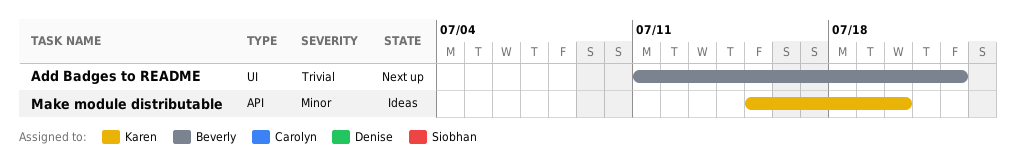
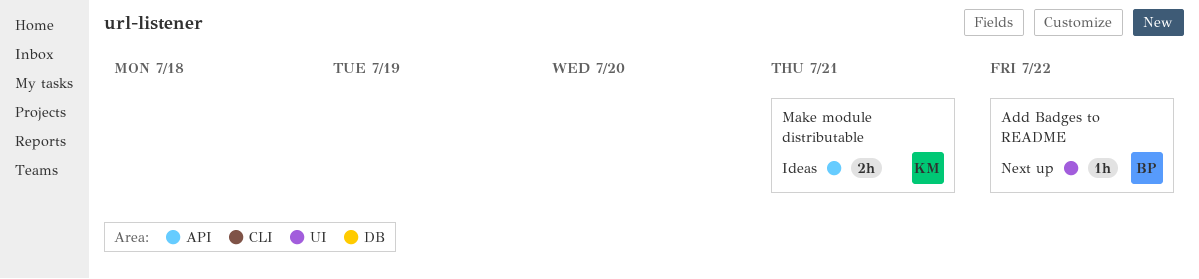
Make module distributable, due: Jul 20 -> Jul 21

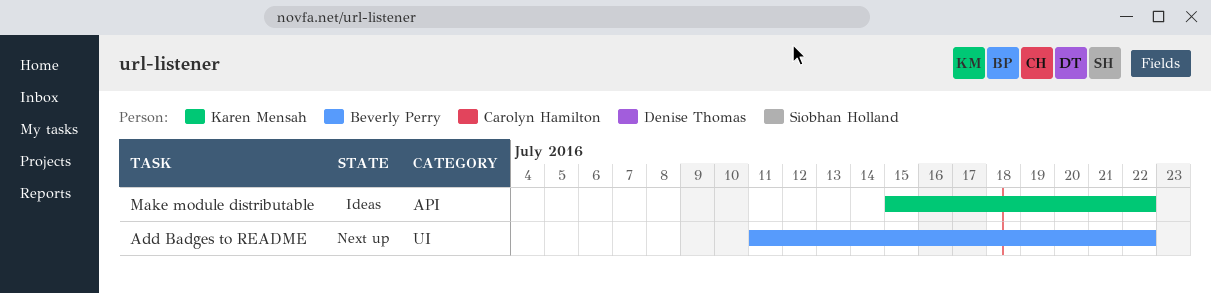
Make module distributable, due: Jul 21 -> Jul 22

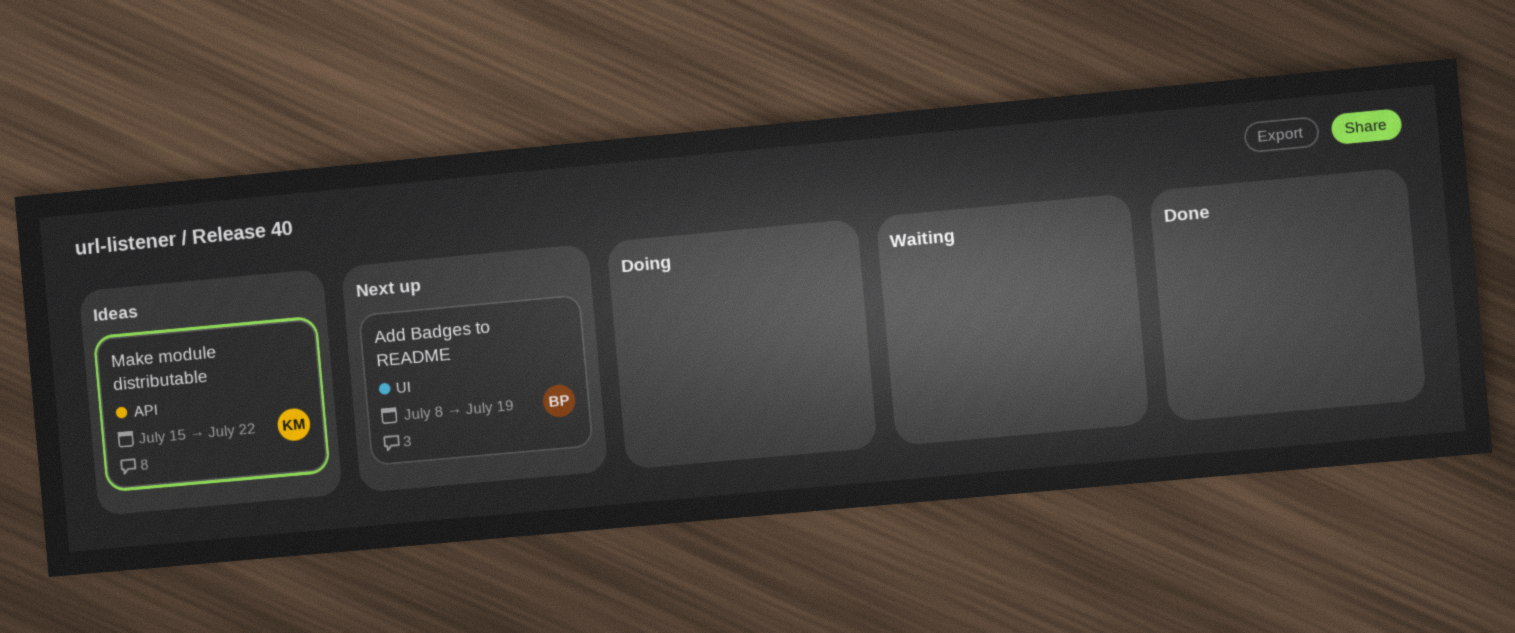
Add Badges to README, start: Jul 11 -> Jul 8
Add Badges to README, due: Jul 22 -> Jul 19

